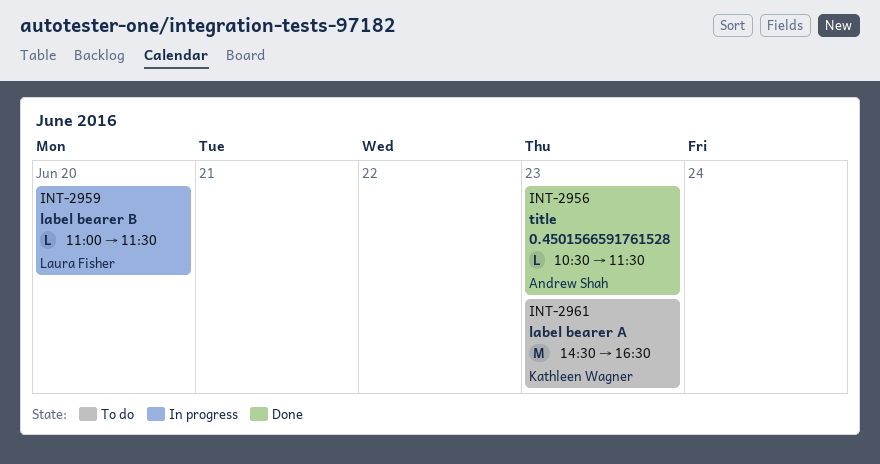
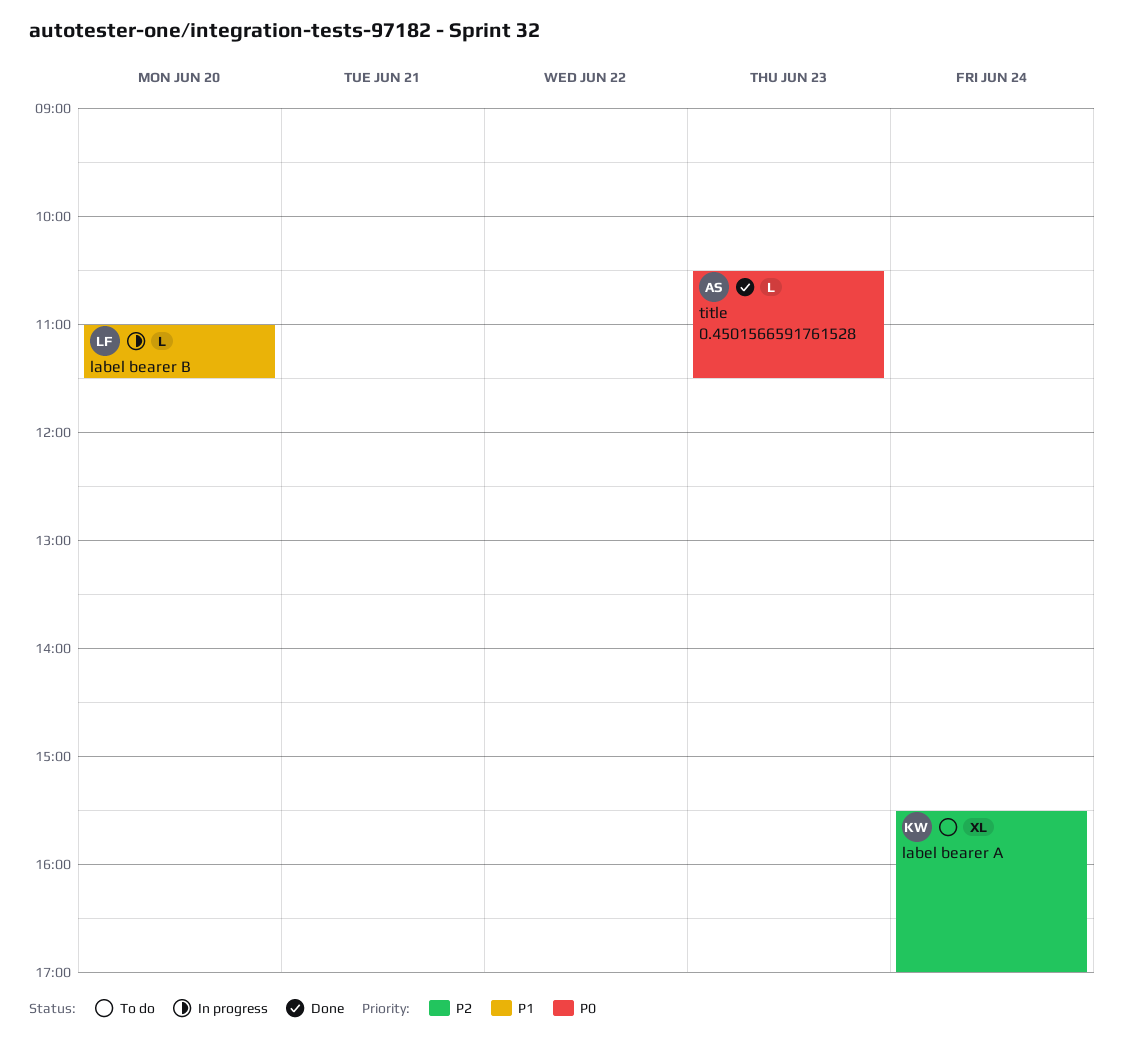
label bearer A, estimate: M -> XL
label bearer A, day: Jun 23 -> Jun 24
label bearer A, begins: 14:30 -> 15:30
label bearer A, ends: 16:30 -> 17:00

